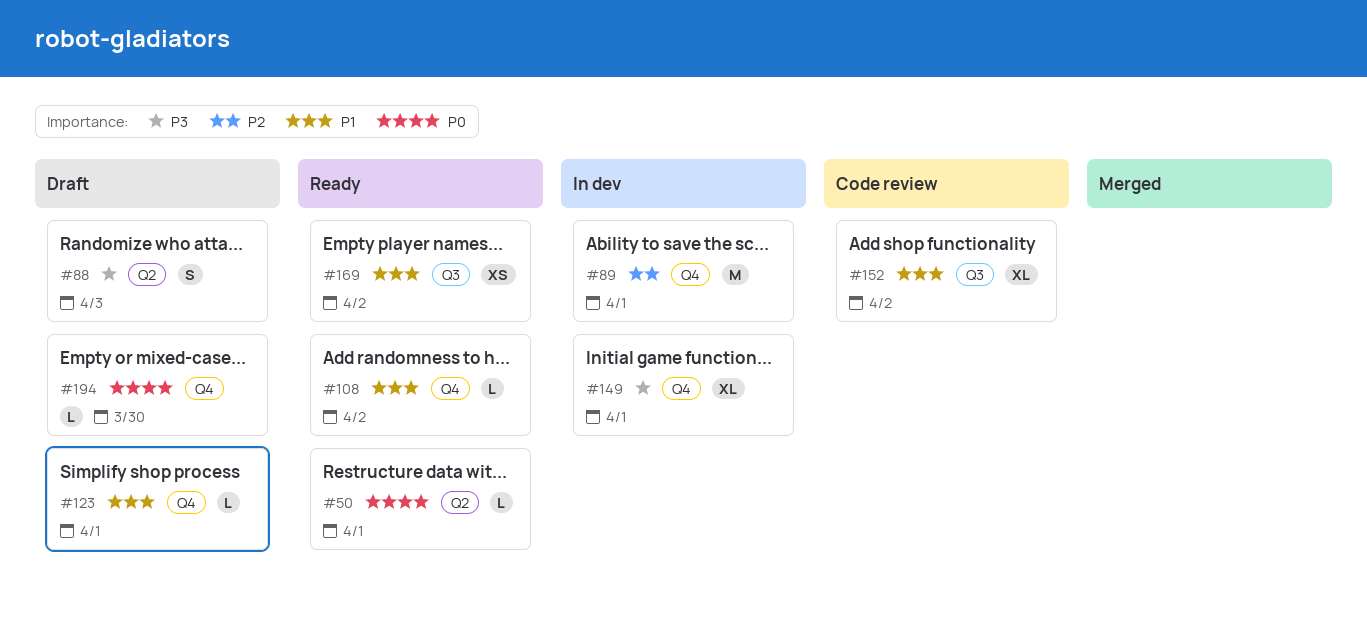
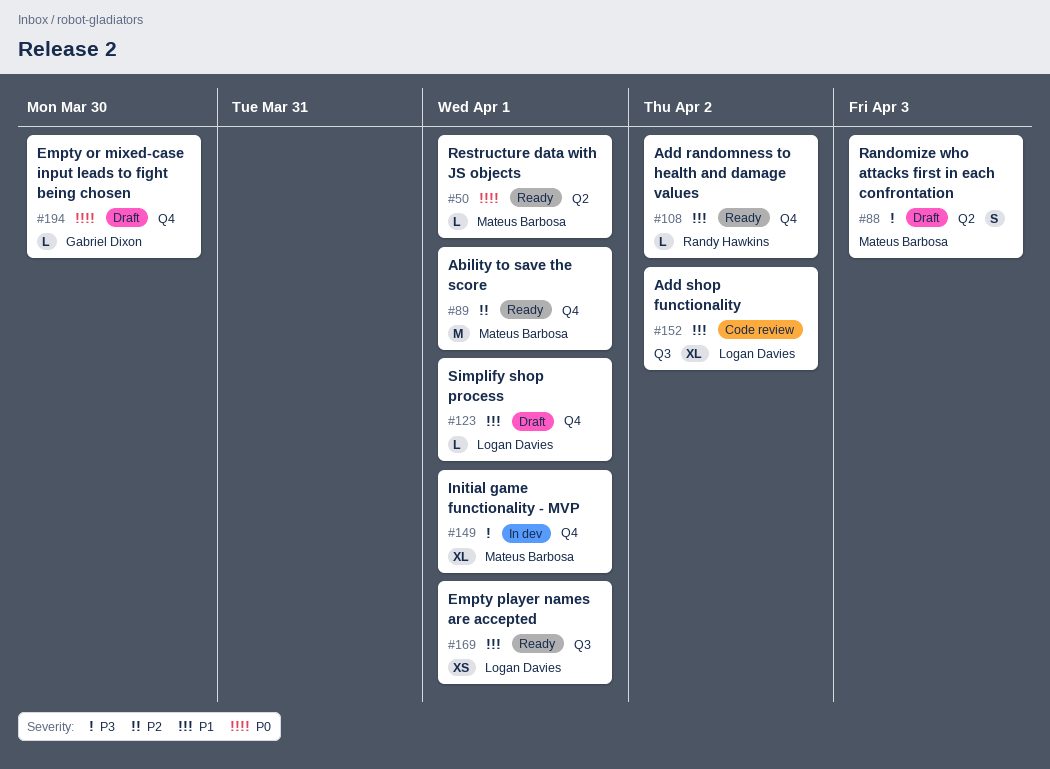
#89, status: In dev -> Ready
#169, due: Apr 2 -> Apr 1

